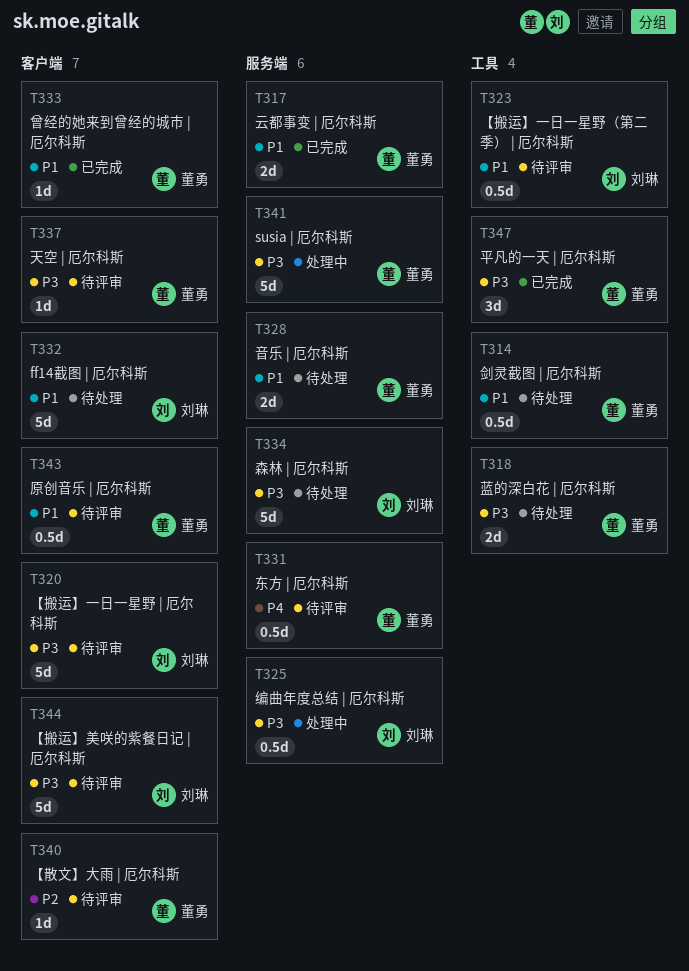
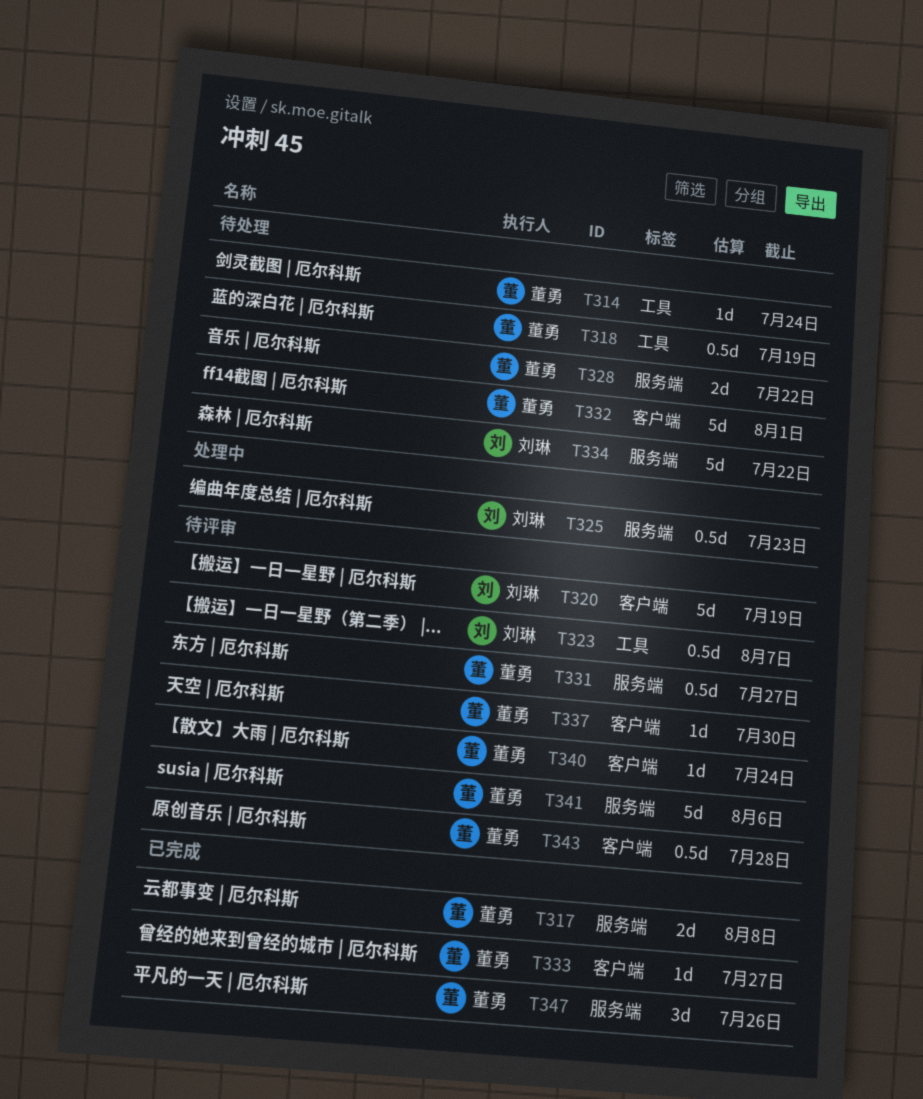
T314, estimate: 0.5d -> 1d
T318, estimate: 2d -> 0.5d
T332, owner: 刘琳 -> 董勇
T341, status: 处理中 -> 待评审
T344: present -> none
T347, label: 工具 -> 服务端

